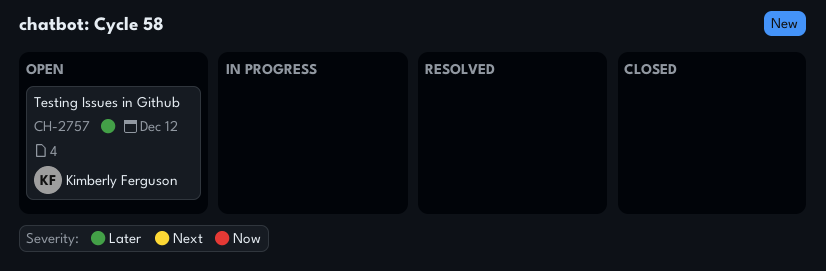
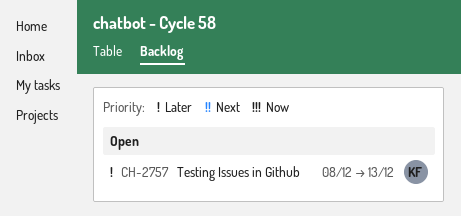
CH-2757, due: Dec 12 -> Dec 13

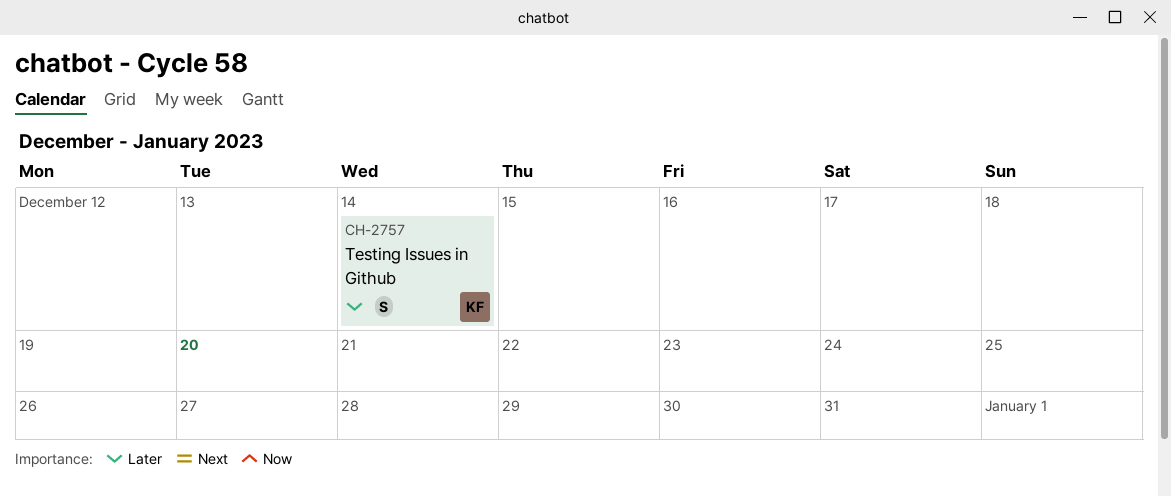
CH-2757, due: Dec 13 -> Dec 14

